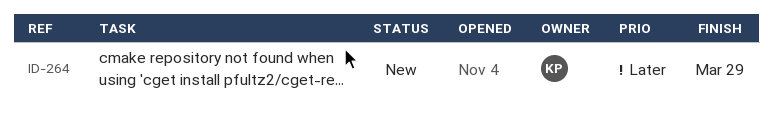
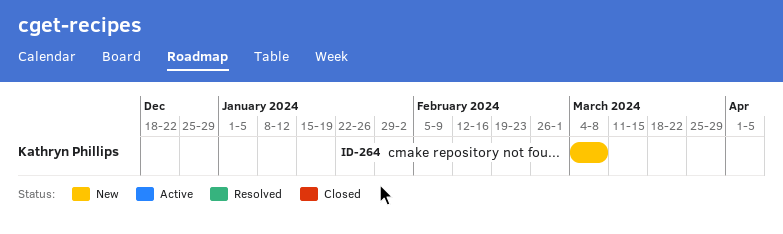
ID-264, due: Mar 29 -> Mar 8

